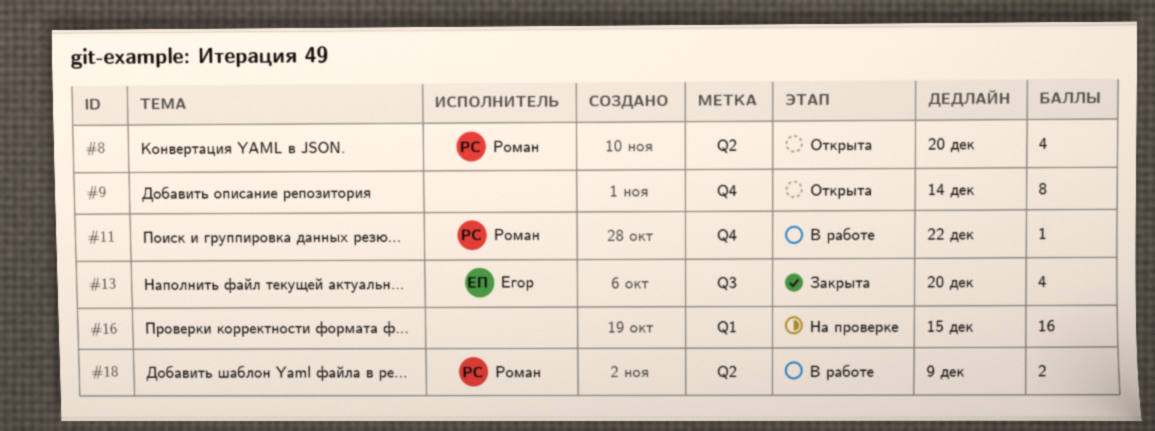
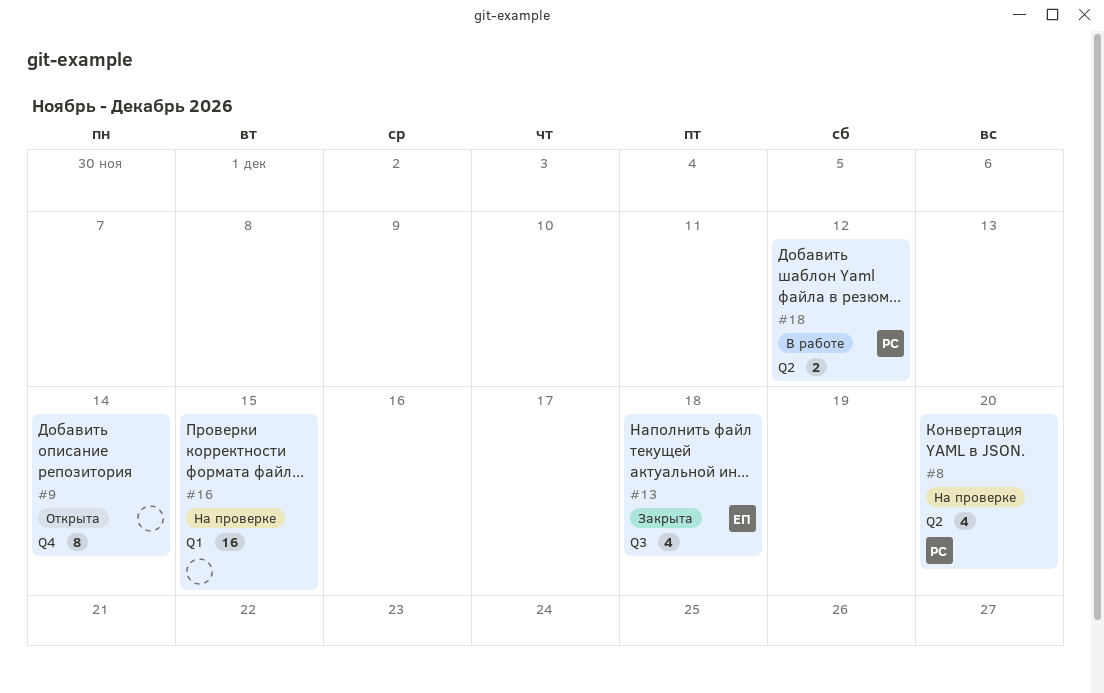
#8, status: Открыта -> На проверке
#11: present -> none
#13, due: Dec 20 -> Dec 18
#18, due: Dec 9 -> Dec 12

